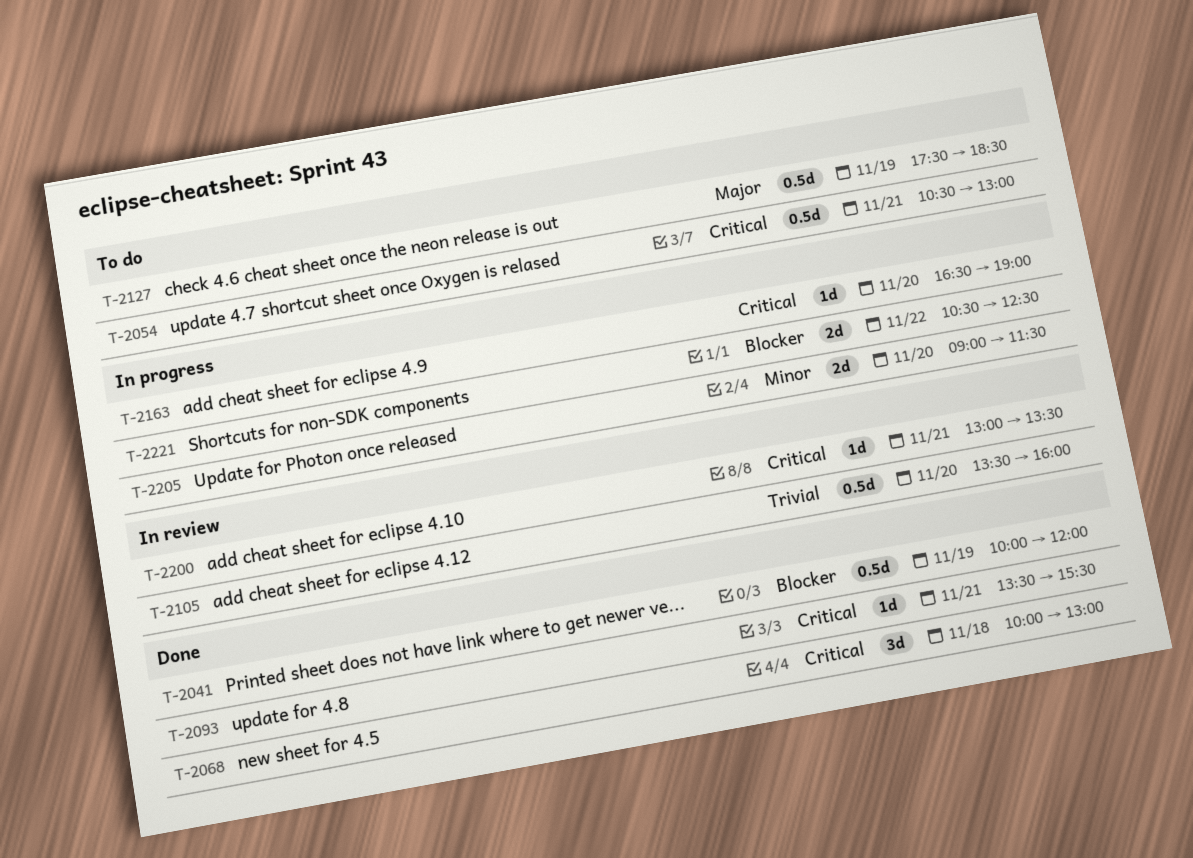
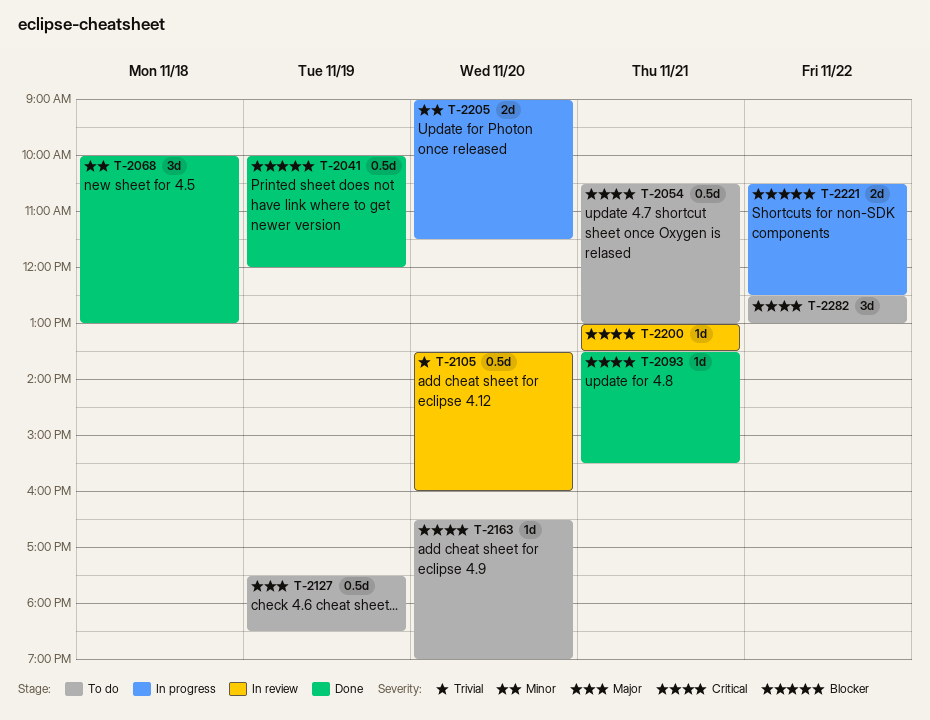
T-2068, priority: Critical -> Minor
T-2163, status: In progress -> To do
T-2282: none -> present

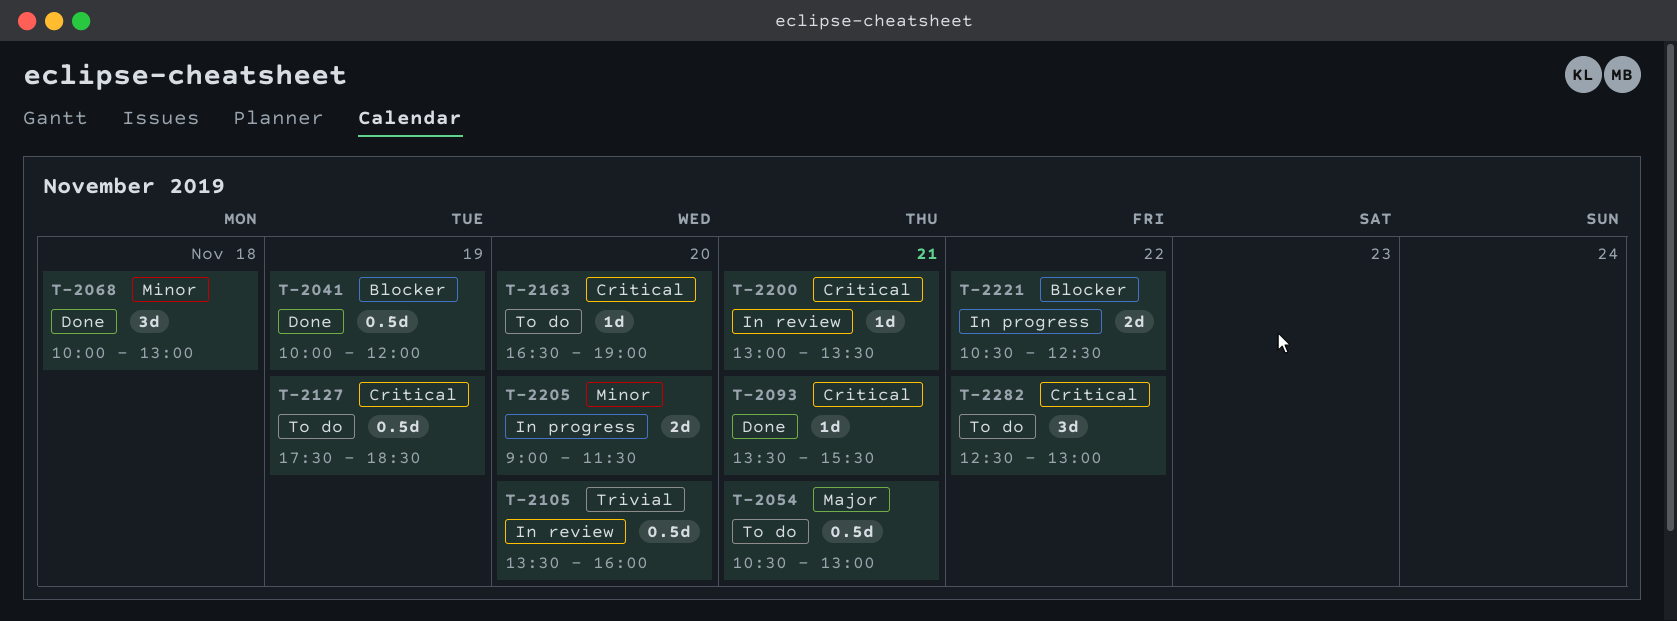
T-2054, priority: Critical -> Major
T-2127, priority: Major -> Critical

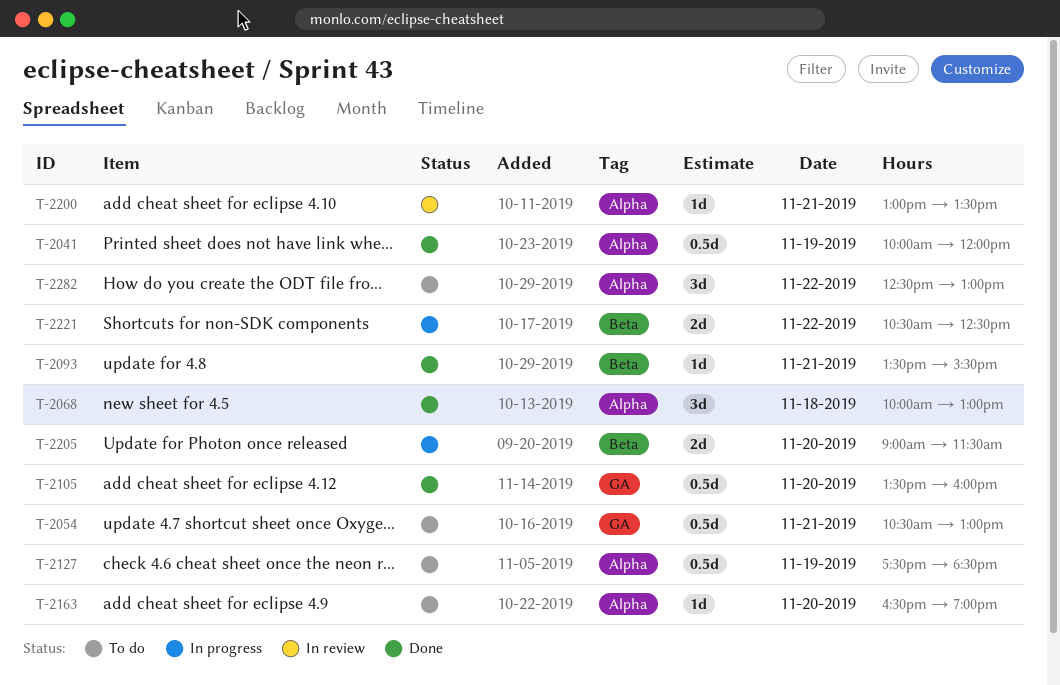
T-2105, status: In review -> Done

